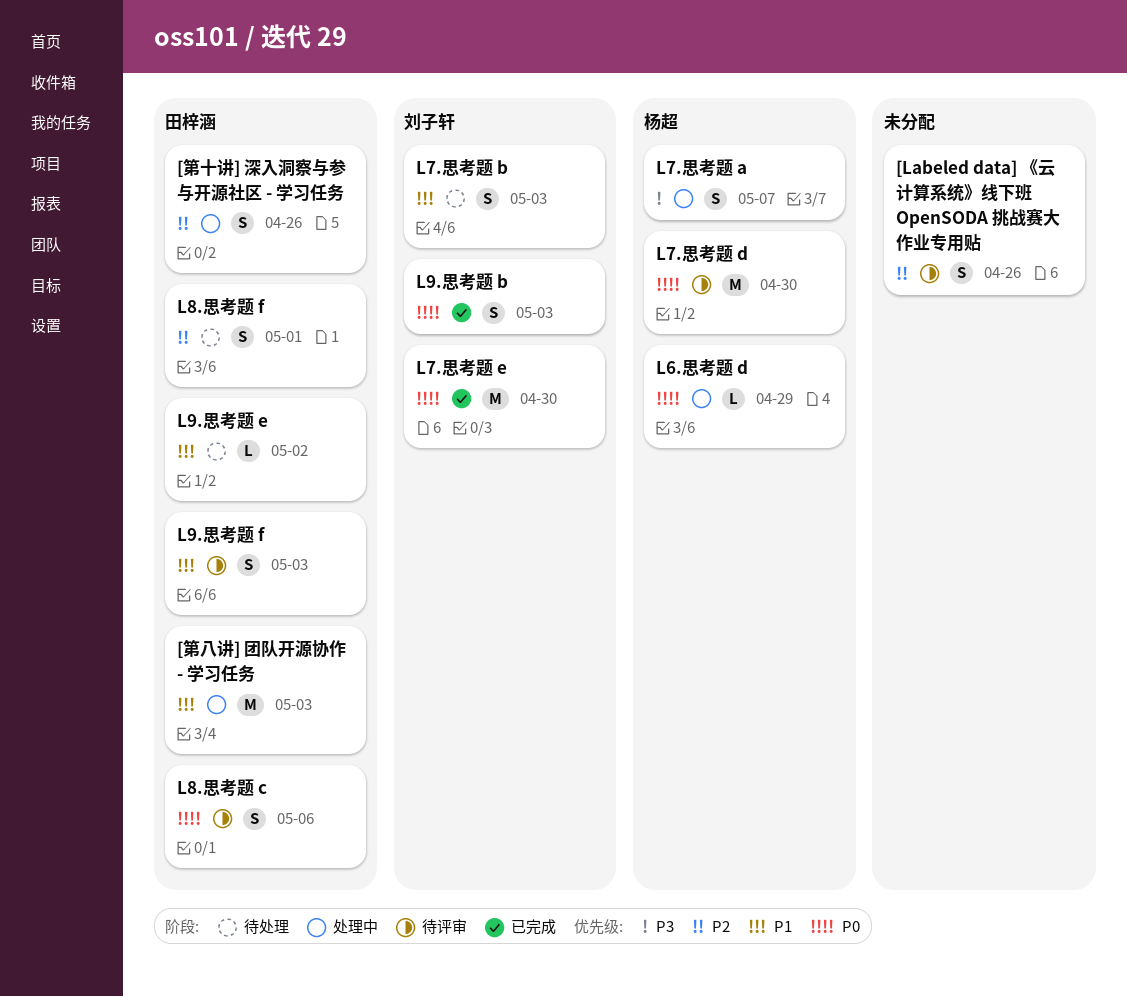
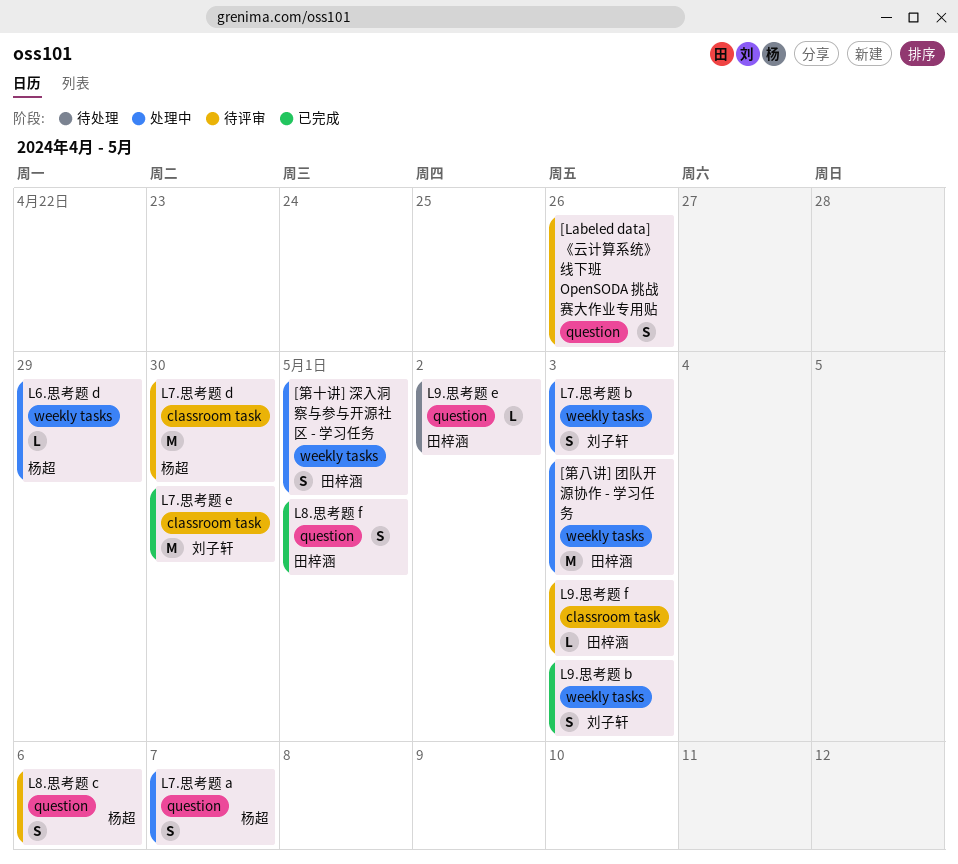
[第十讲] 深入洞察与参与开源社区 - 学习任务, due: Apr 26 -> May 1
L7.思考题 b, status: 待处理 -> 处理中
L8.思考题 c, owner: 田梓涵 -> 杨超
L8.思考题 f, status: 待处理 -> 已完成
L9.思考题 f, estimate: S -> L

